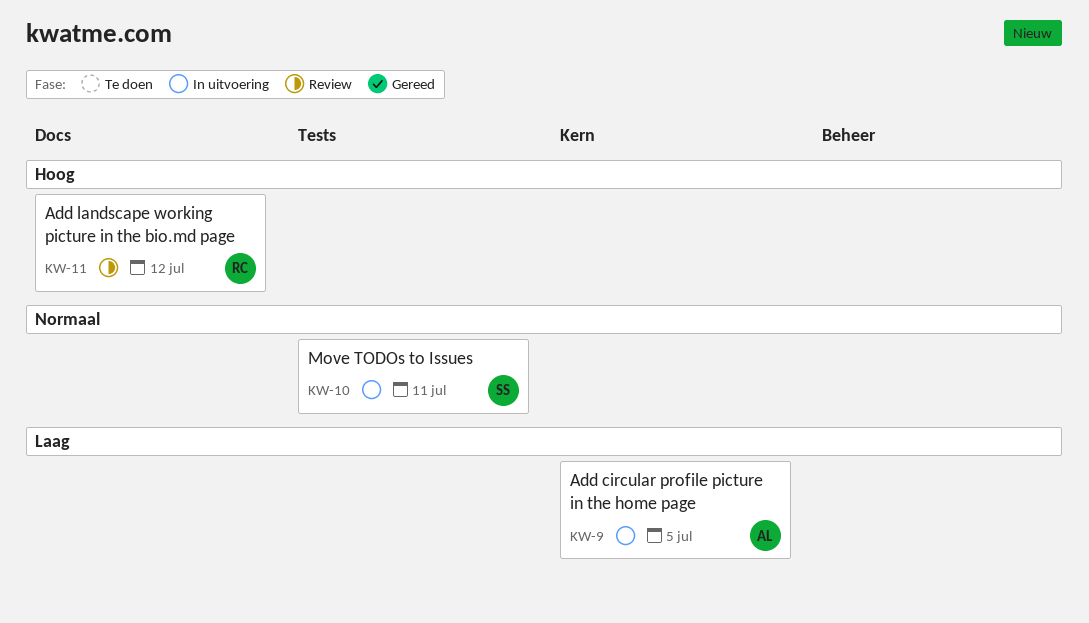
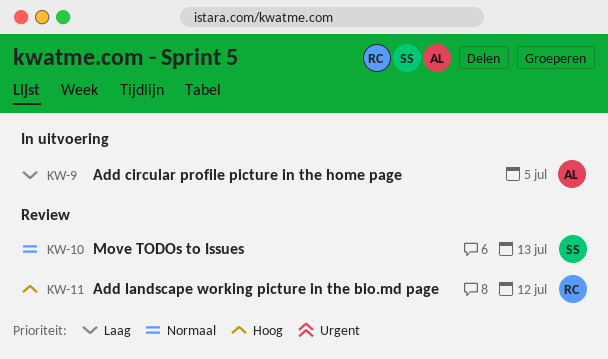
KW-10, status: In uitvoering -> Review
KW-10, due: Jul 11 -> Jul 13

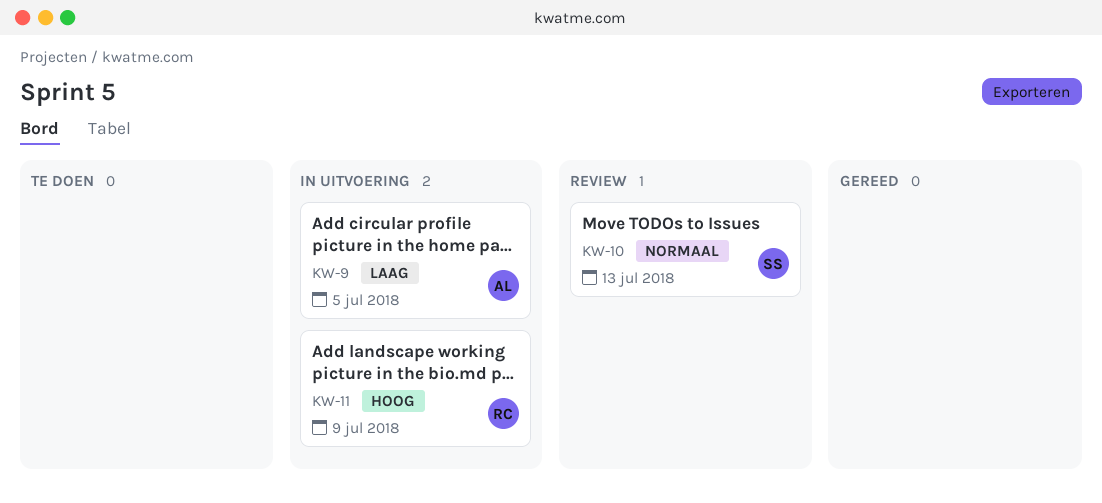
KW-11, status: Review -> In uitvoering
KW-11, due: Jul 12 -> Jul 9

